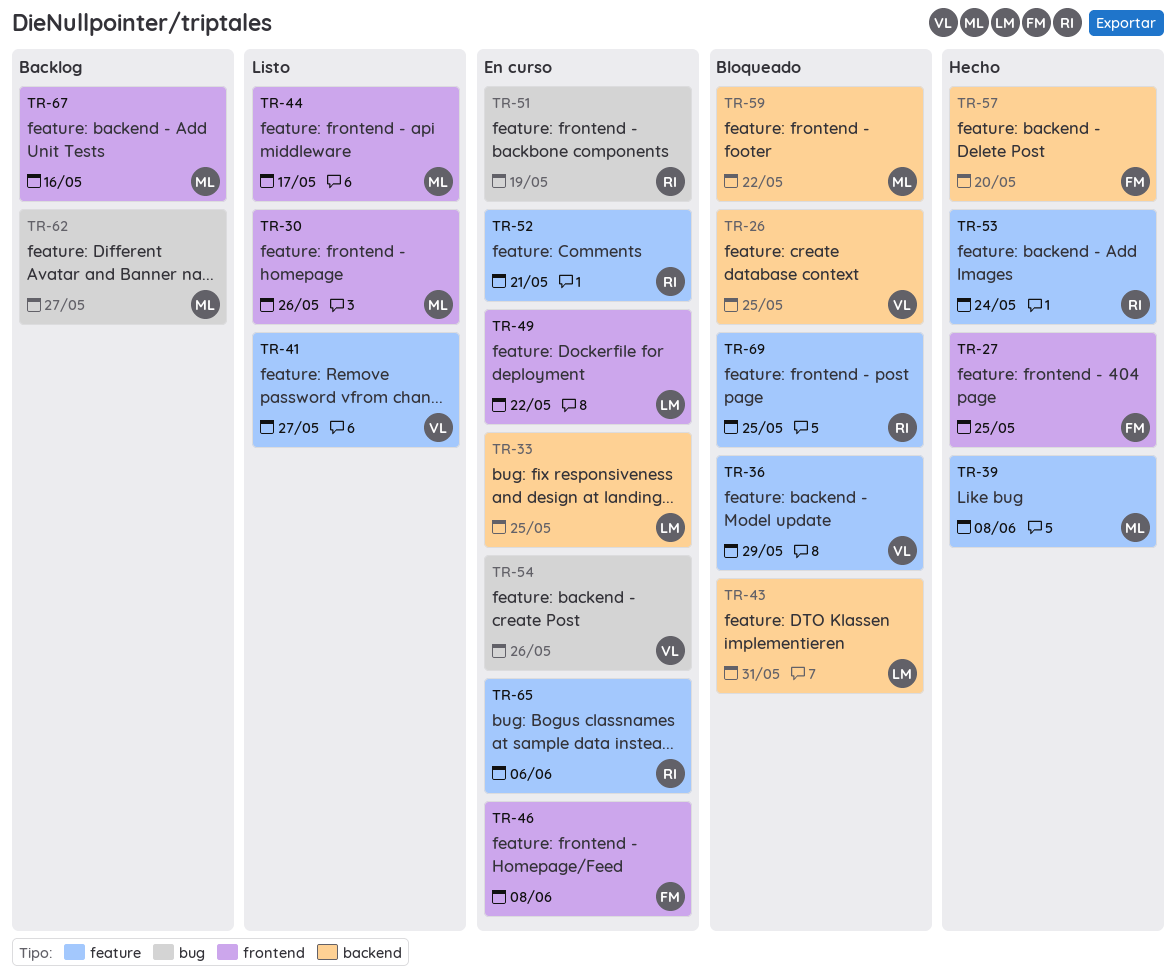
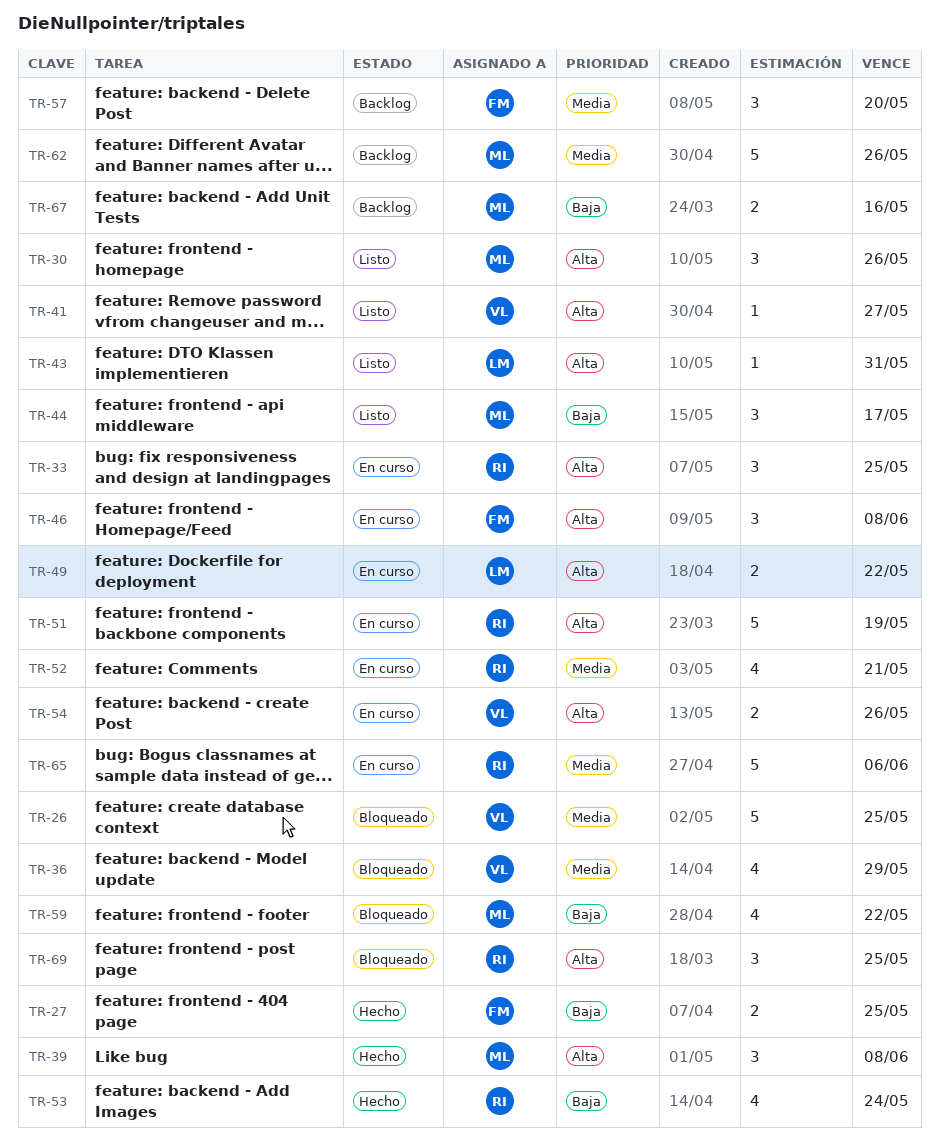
TR-33, owner: LM -> RI
TR-43, status: Bloqueado -> Listo
TR-57, status: Hecho -> Backlog
TR-62, due: May 27 -> May 26

